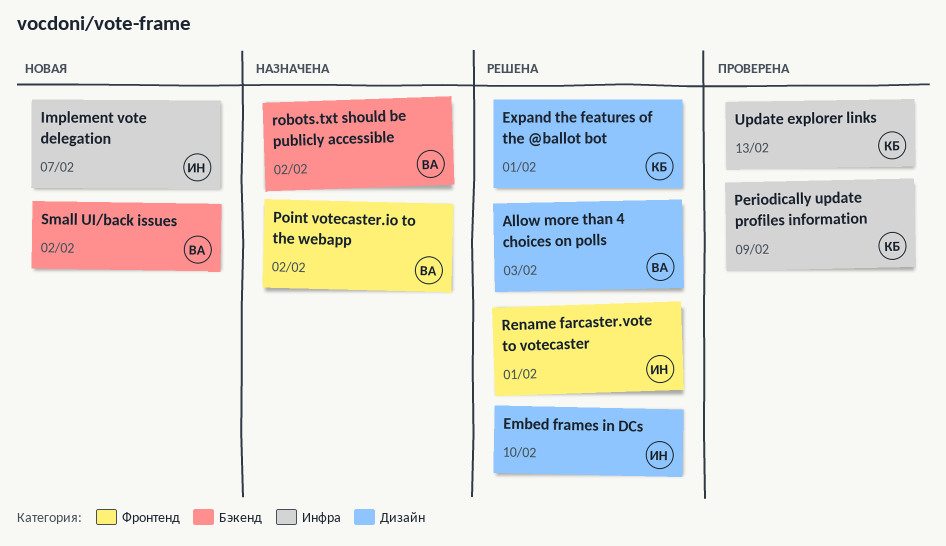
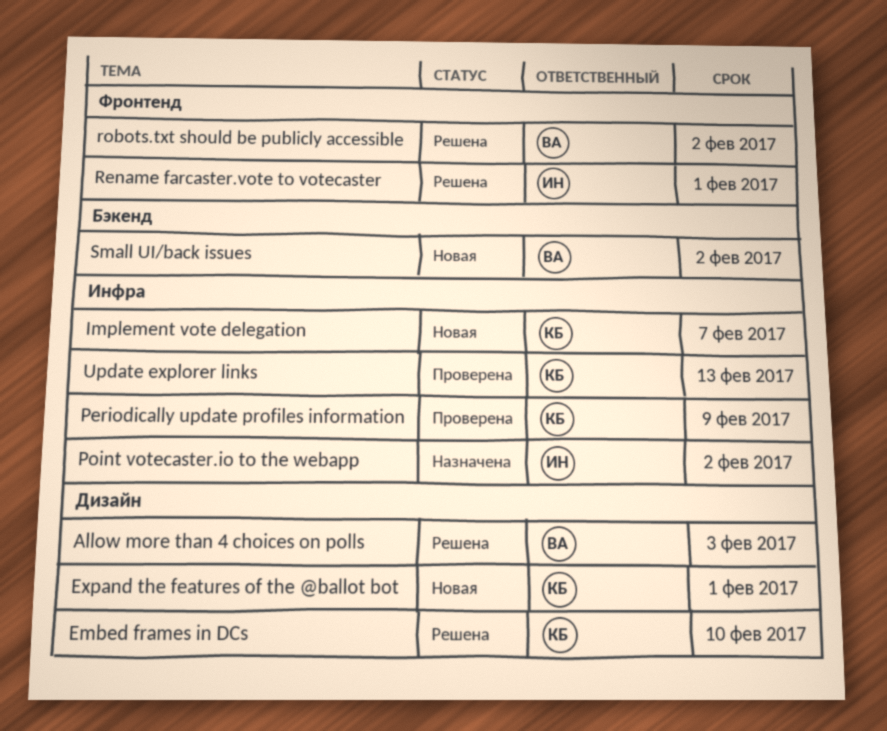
Embed frames in DCs, owner: ИН -> КБ
Expand the features of the @ballot bot, status: Решена -> Новая
Implement vote delegation, owner: ИН -> КБ
Point votecaster.io to the webapp, owner: ВА -> ИН
Point votecaster.io to the webapp, label: Фронтенд -> Инфра
robots.txt should be publicly accessible, status: Назначена -> Решена
robots.txt should be publicly accessible, label: Бэкенд -> Фронтенд

